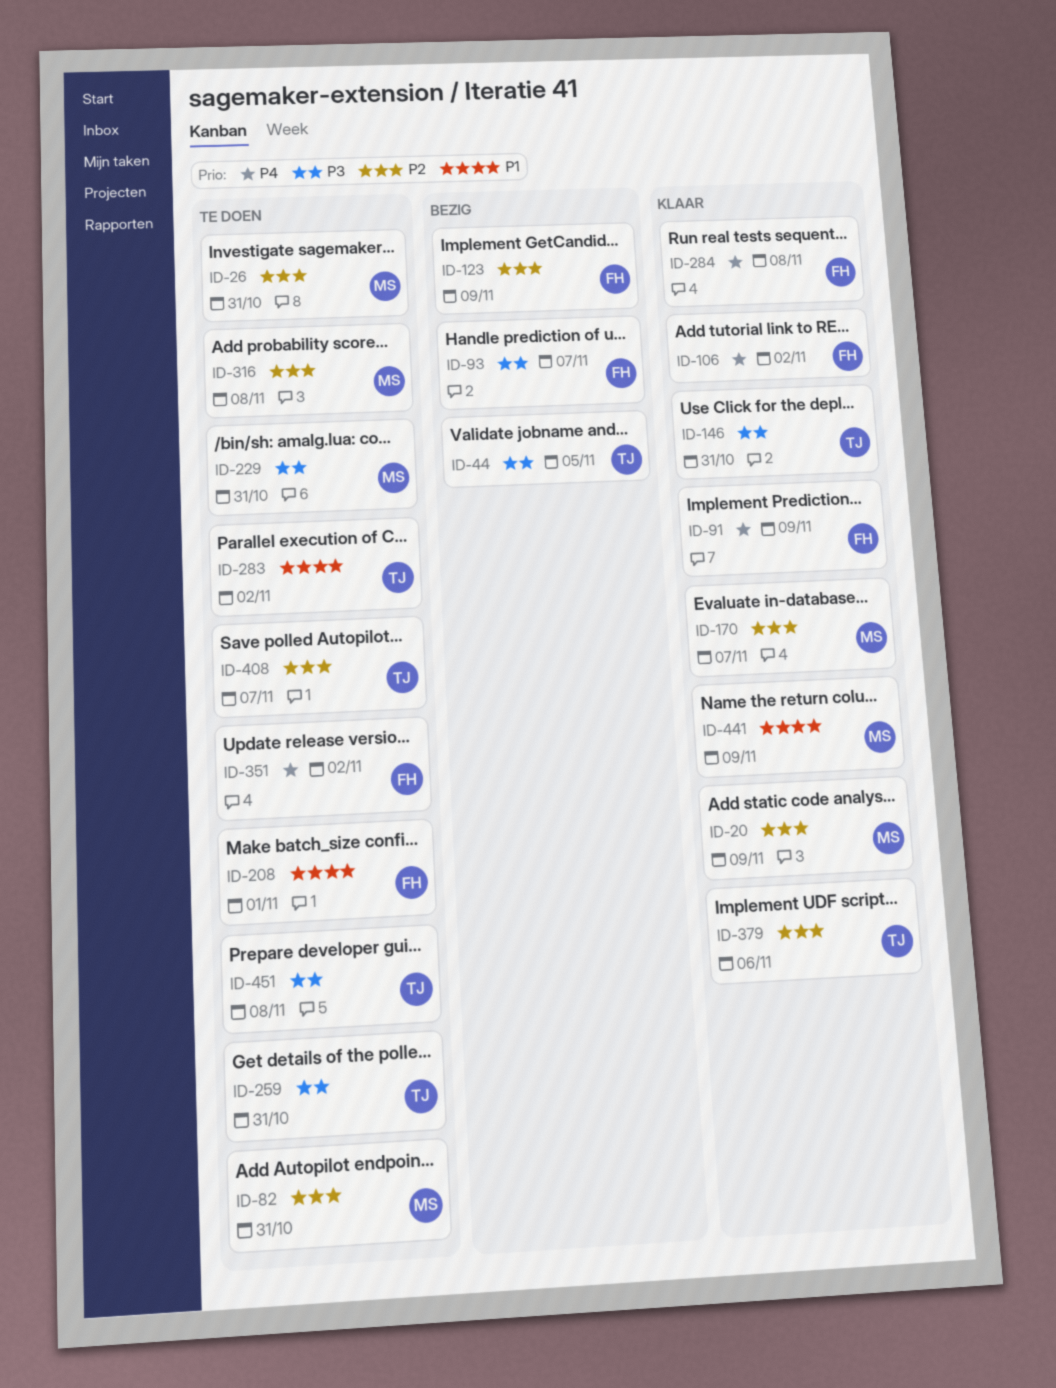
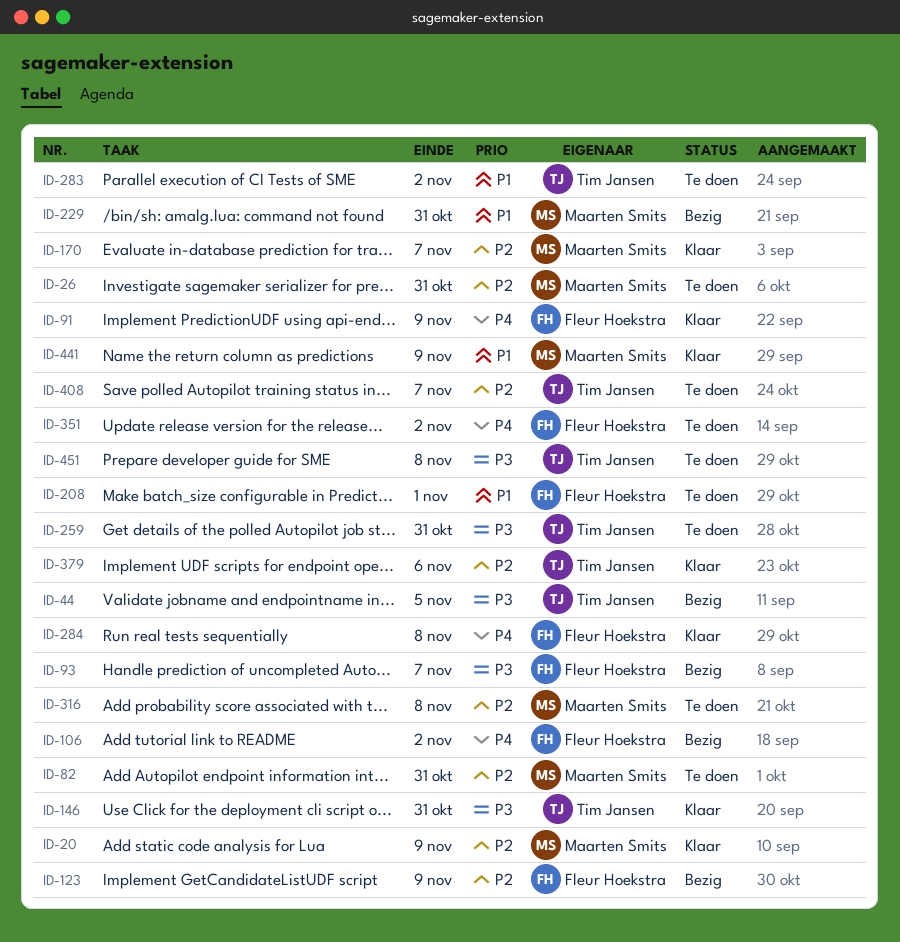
ID-106, status: Klaar -> Bezig
ID-229, status: Te doen -> Bezig
ID-229, priority: P3 -> P1

